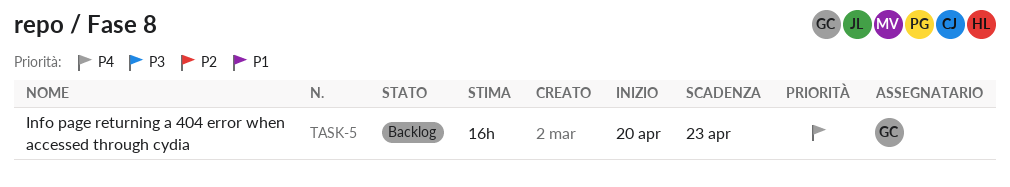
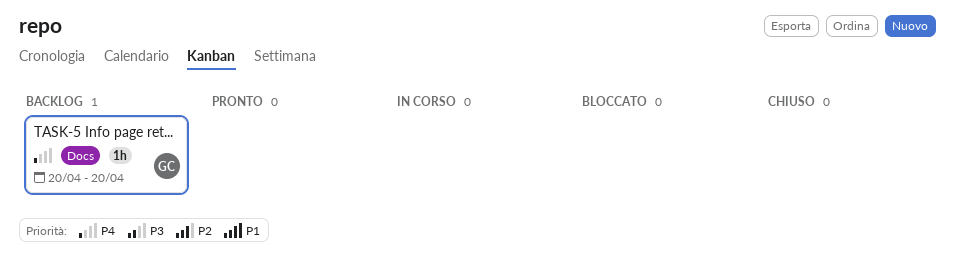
TASK-5, estimate: 16h -> 1h
TASK-5, due: Apr 23 -> Apr 20

